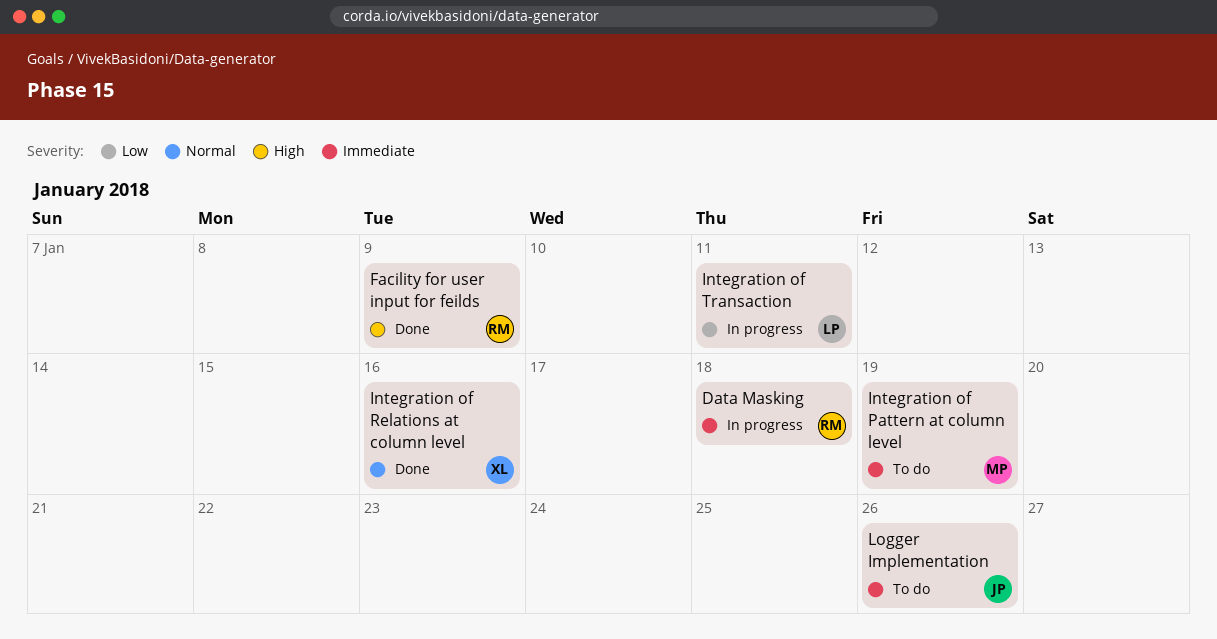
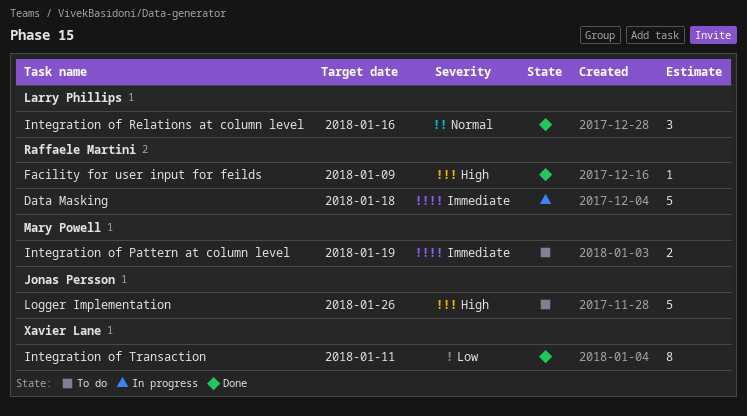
Integration of Relations at column level, owner: Xavier Lane -> Larry Phillips
Integration of Transaction, status: In progress -> Done
Integration of Transaction, owner: Larry Phillips -> Xavier Lane
Logger Implementation, priority: Immediate -> High

